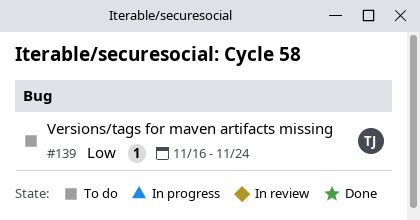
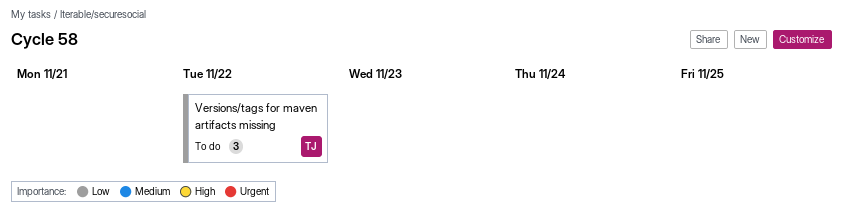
Versions/tags for maven artifacts missing, estimate: 1 -> 3
Versions/tags for maven artifacts missing, due: Nov 24 -> Nov 22

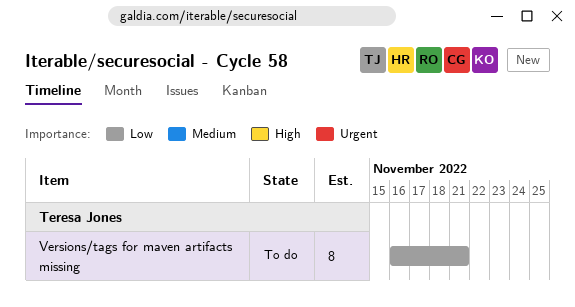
Versions/tags for maven artifacts missing, estimate: 3 -> 8
Versions/tags for maven artifacts missing, due: Nov 22 -> Nov 21

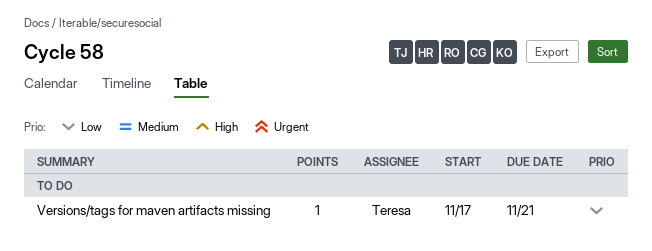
Versions/tags for maven artifacts missing, estimate: 8 -> 1
Versions/tags for maven artifacts missing, start: Nov 16 -> Nov 17

